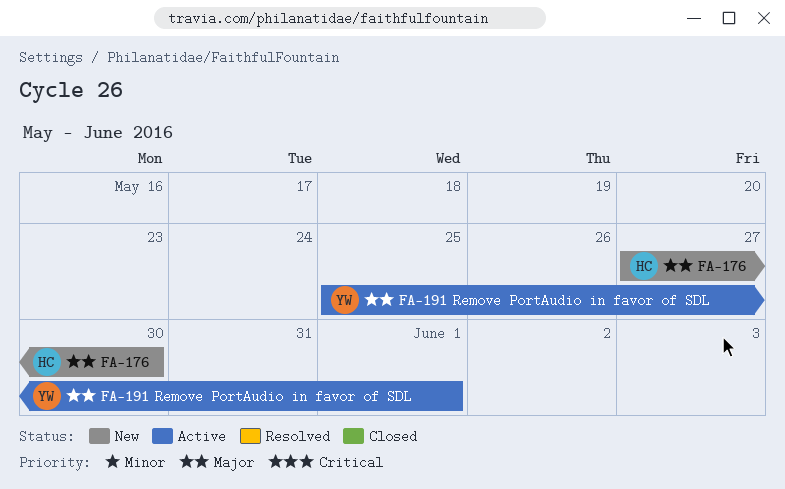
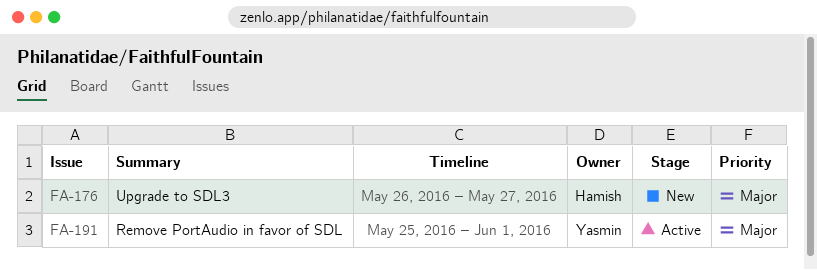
FA-176, start: May 27 -> May 26
FA-176, due: May 30 -> May 27

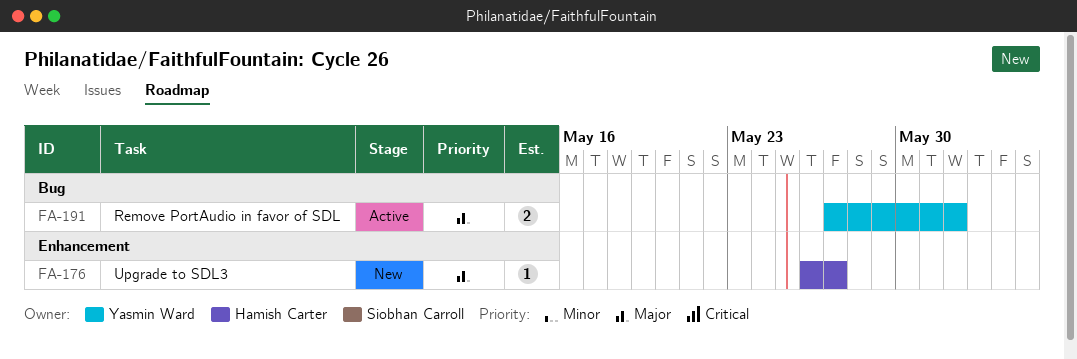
FA-191, start: May 25 -> May 27

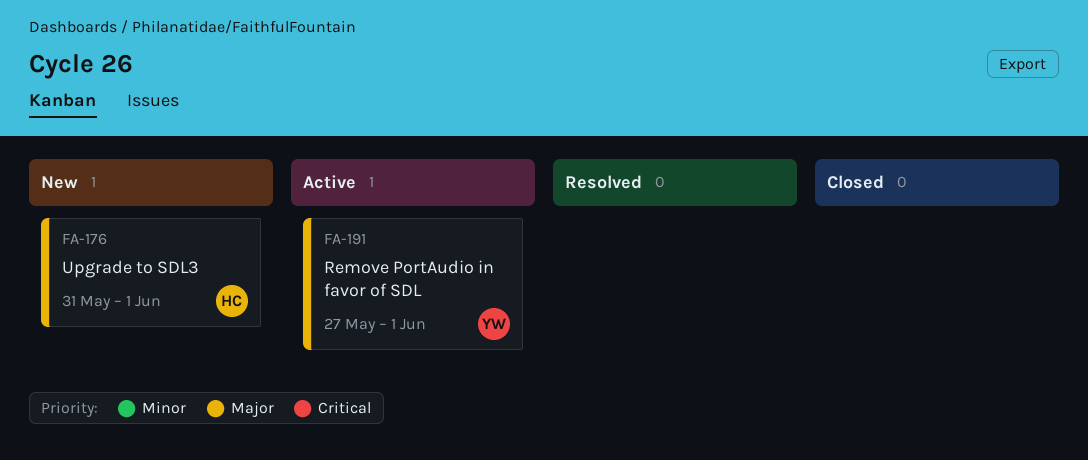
FA-176, start: May 26 -> May 31
FA-176, due: May 27 -> Jun 1

